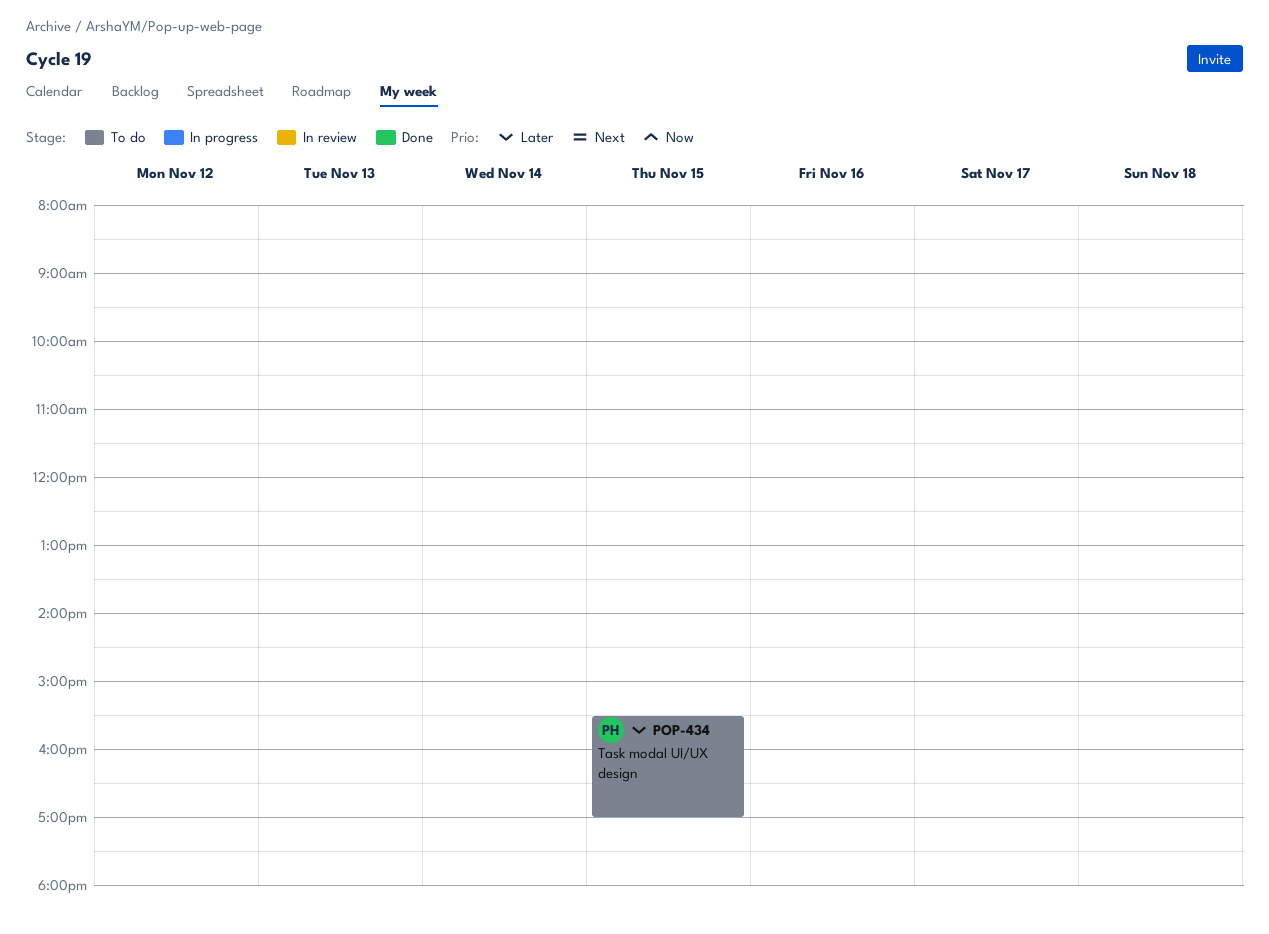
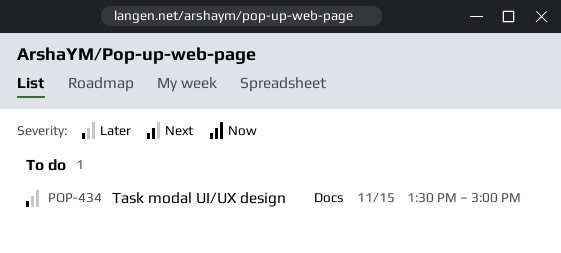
POP-434, begins: 15:30 -> 13:30
POP-434, ends: 17:00 -> 15:00

